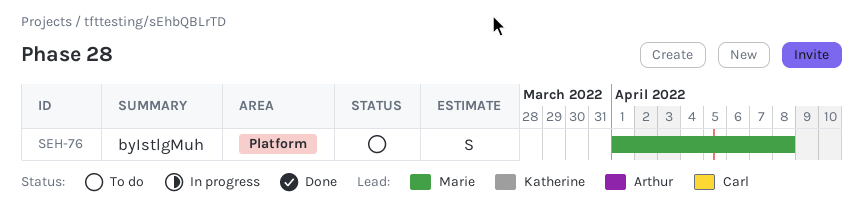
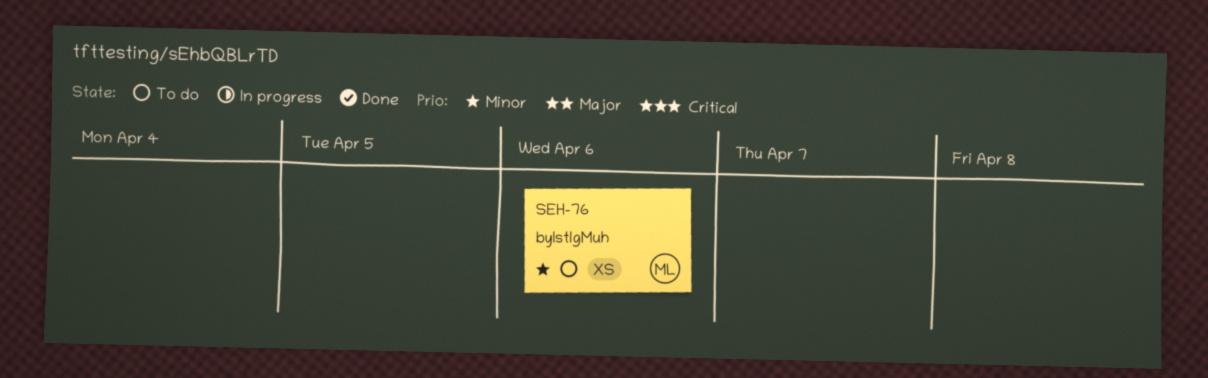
SEH-76, estimate: S -> XS
SEH-76, due: Apr 8 -> Apr 6

